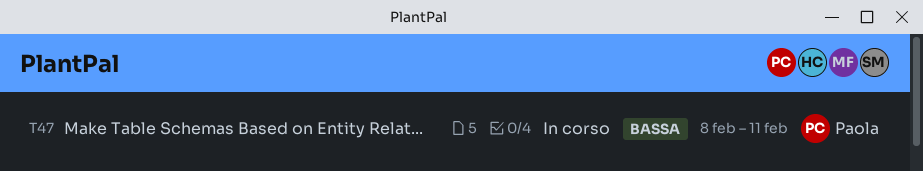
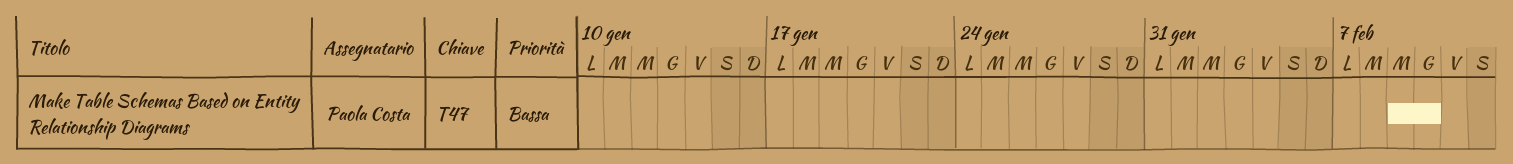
T47, start: Feb 8 -> Feb 9
T47, due: Feb 11 -> Feb 10

